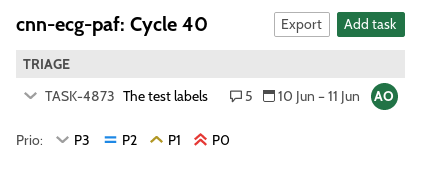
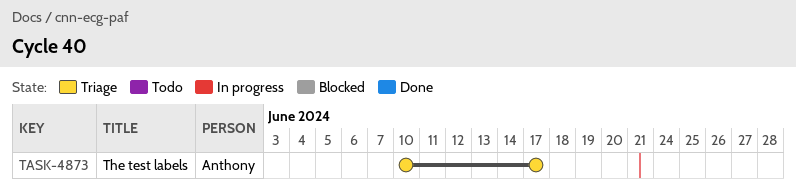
TASK-4873, due: Jun 11 -> Jun 17

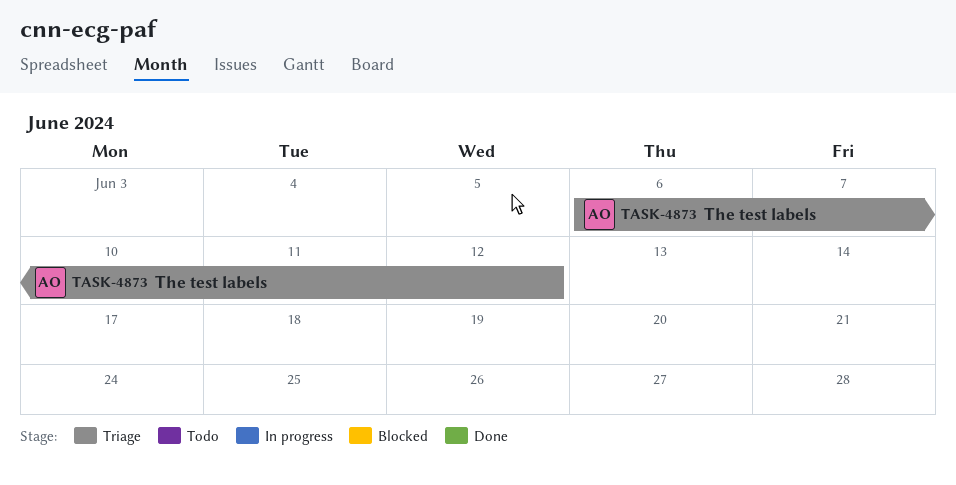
TASK-4873, start: Jun 10 -> Jun 6
TASK-4873, due: Jun 17 -> Jun 12

